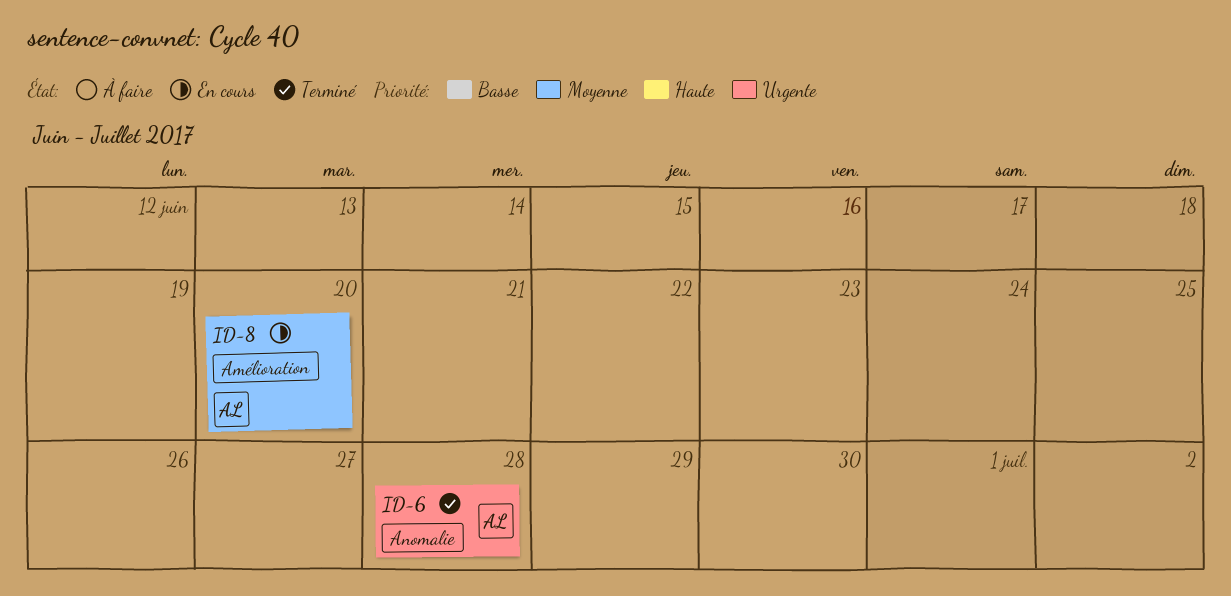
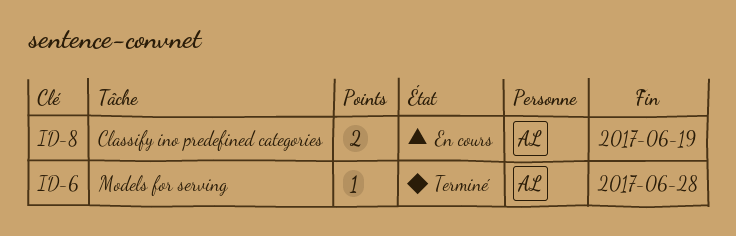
ID-8, due: Jun 20 -> Jun 19

